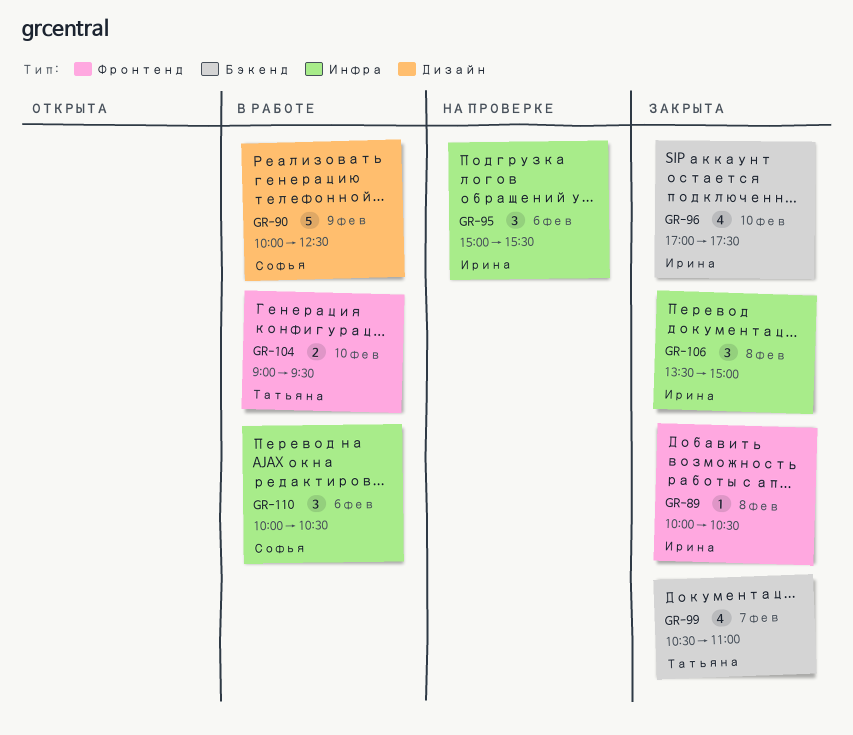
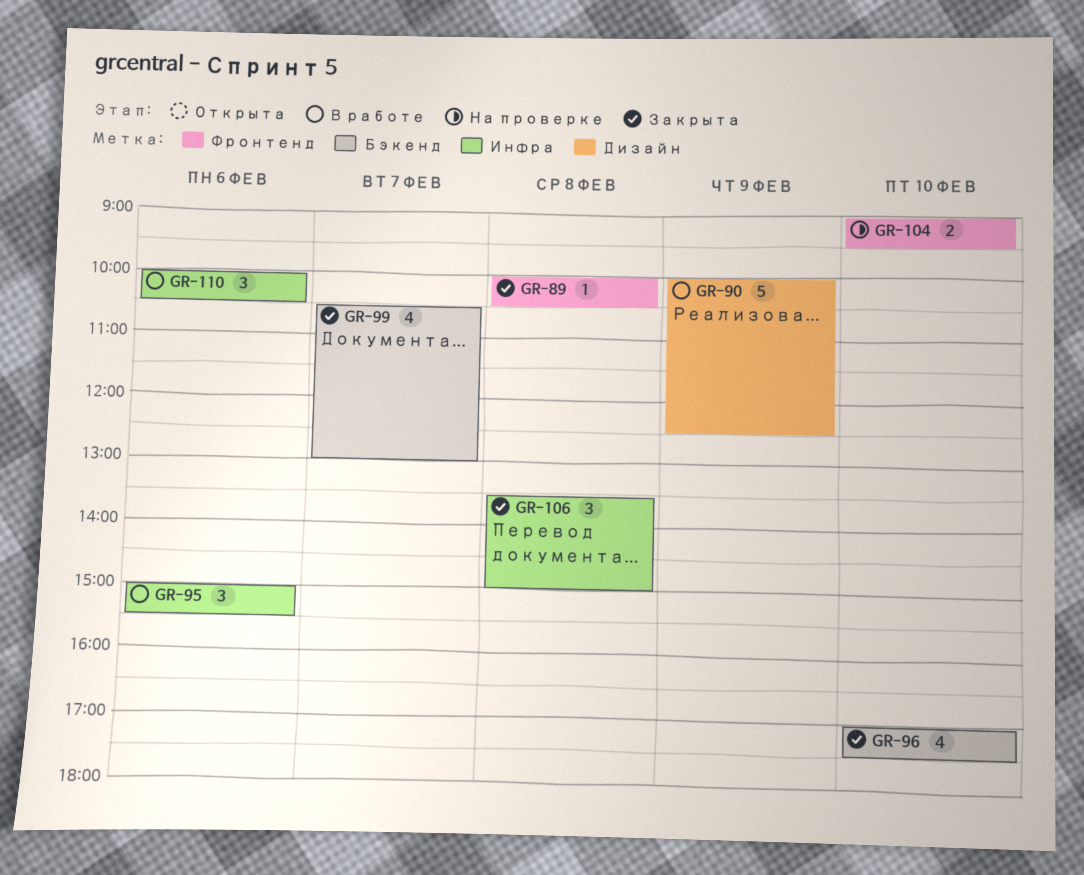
GR-95, status: На проверке -> В работе
GR-99, ends: 11:00 -> 13:00
GR-104, status: В работе -> На проверке

